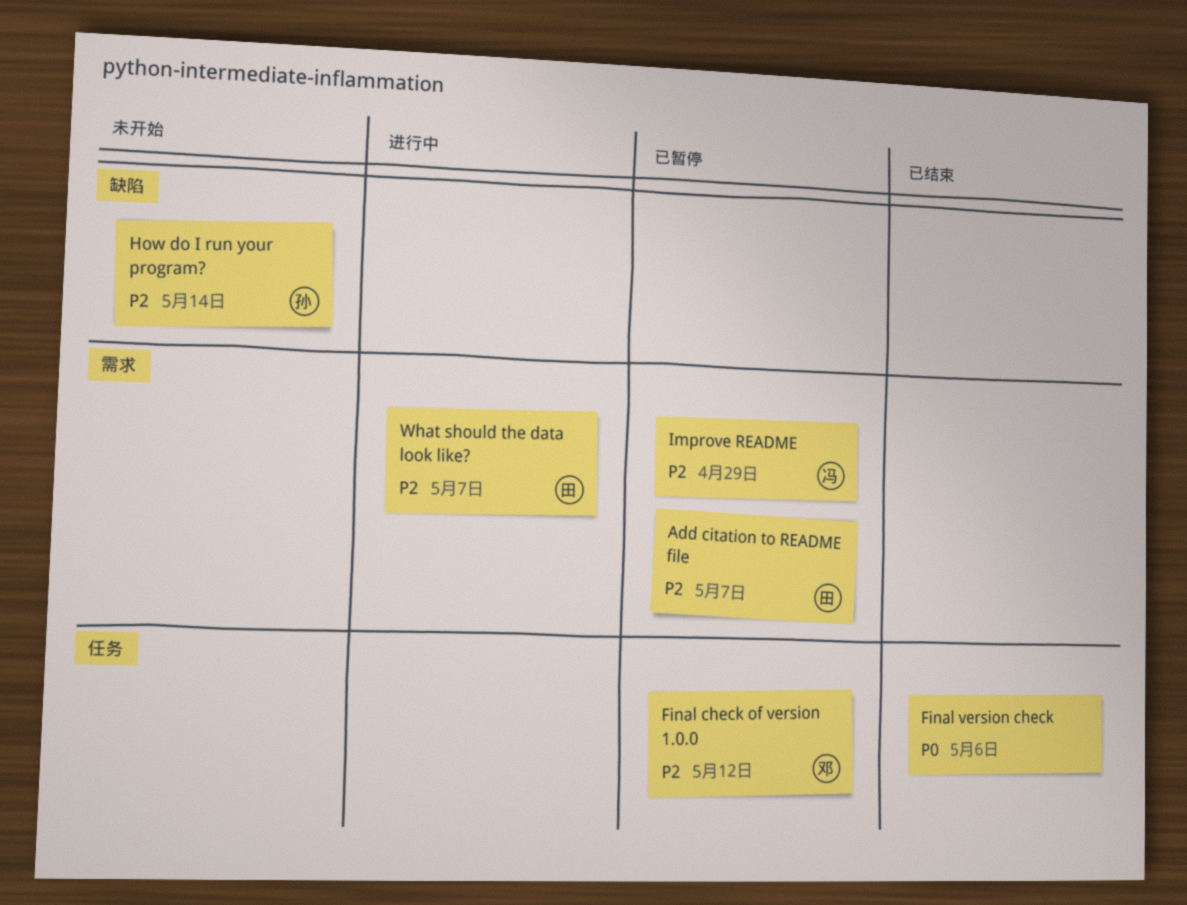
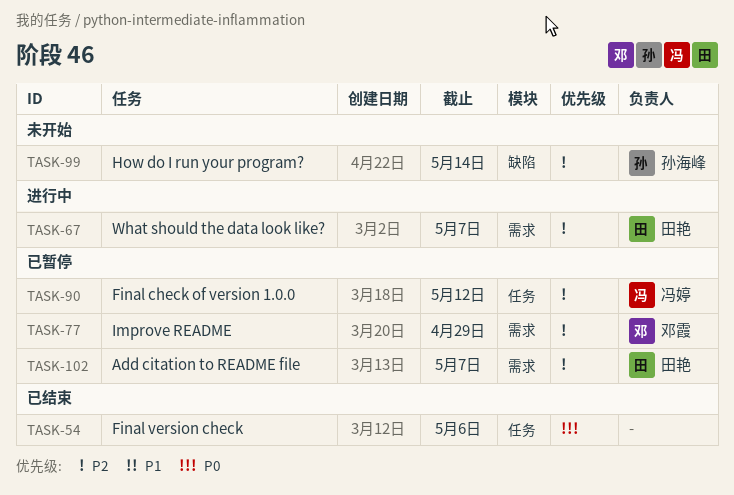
Final check of version 1.0.0, owner: 邓霞 -> 冯婷
Improve README, owner: 冯婷 -> 邓霞

